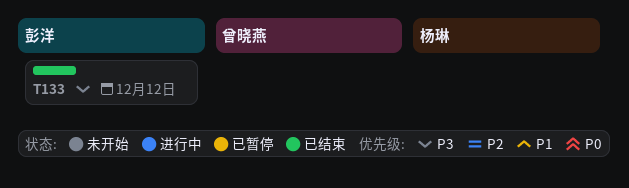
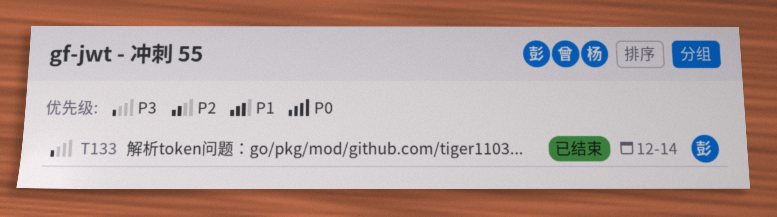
T133, due: Dec 12 -> Dec 14

